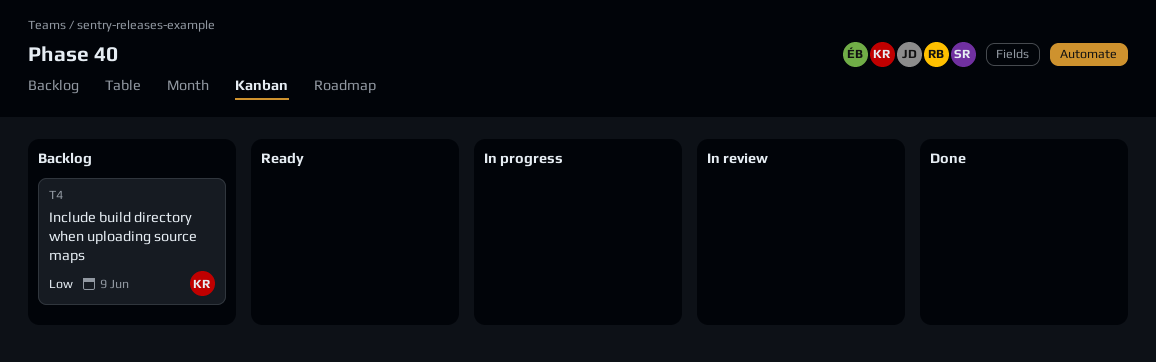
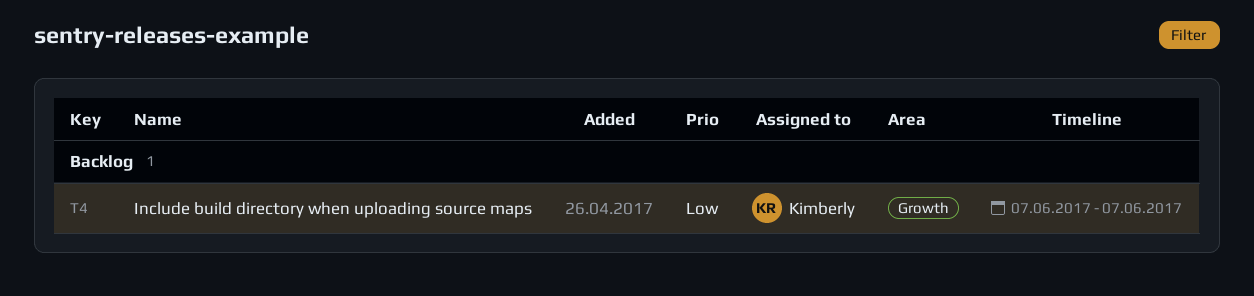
T4, due: Jun 9 -> Jun 7

